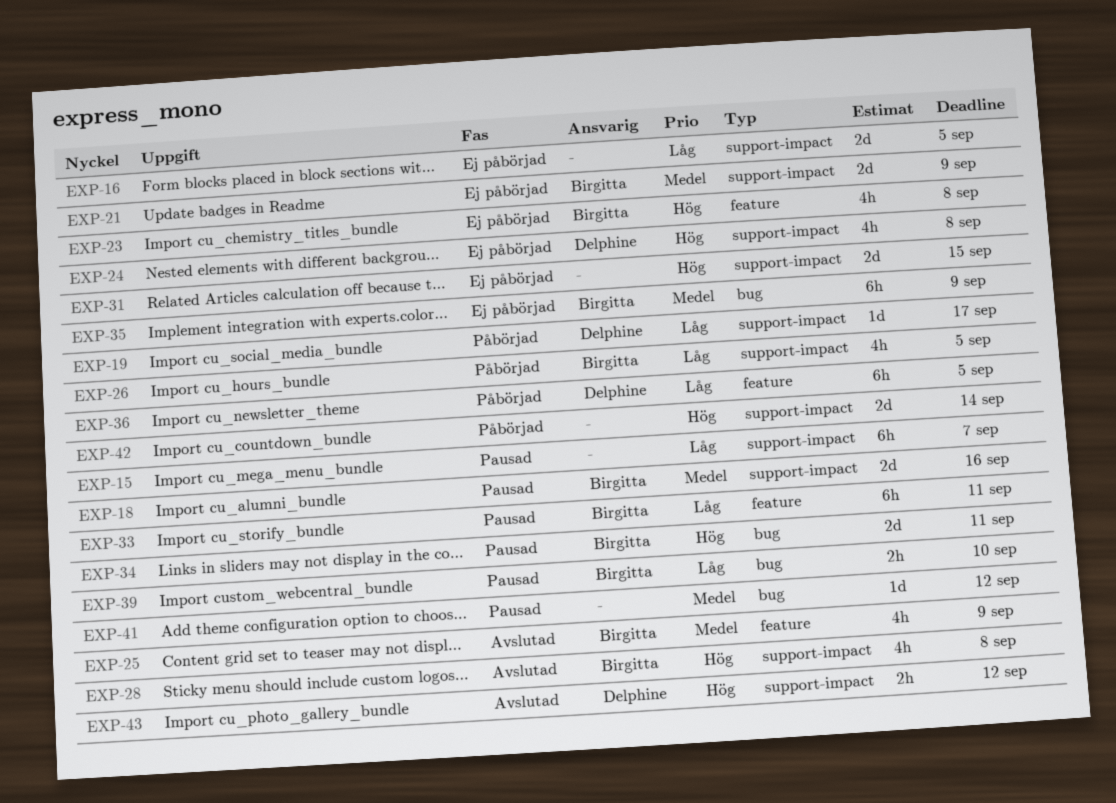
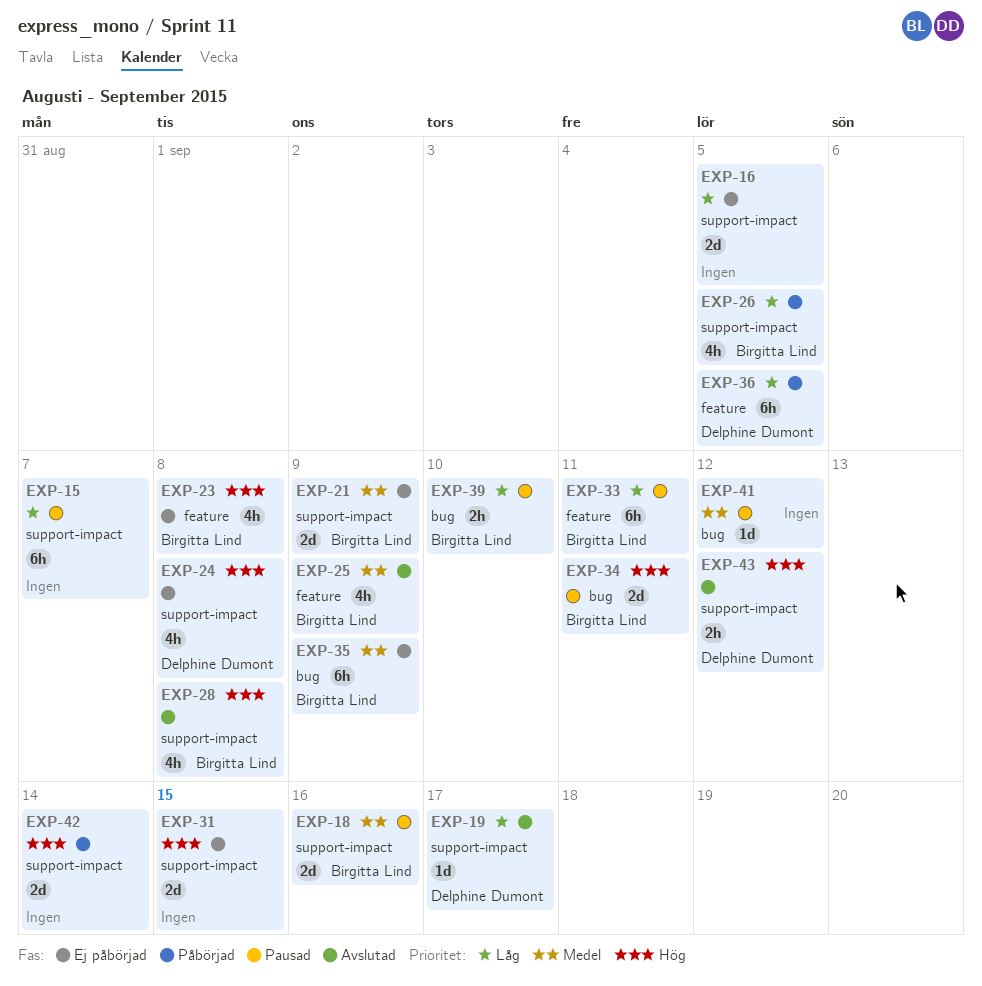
EXP-19, status: Påbörjad -> Avslutad

